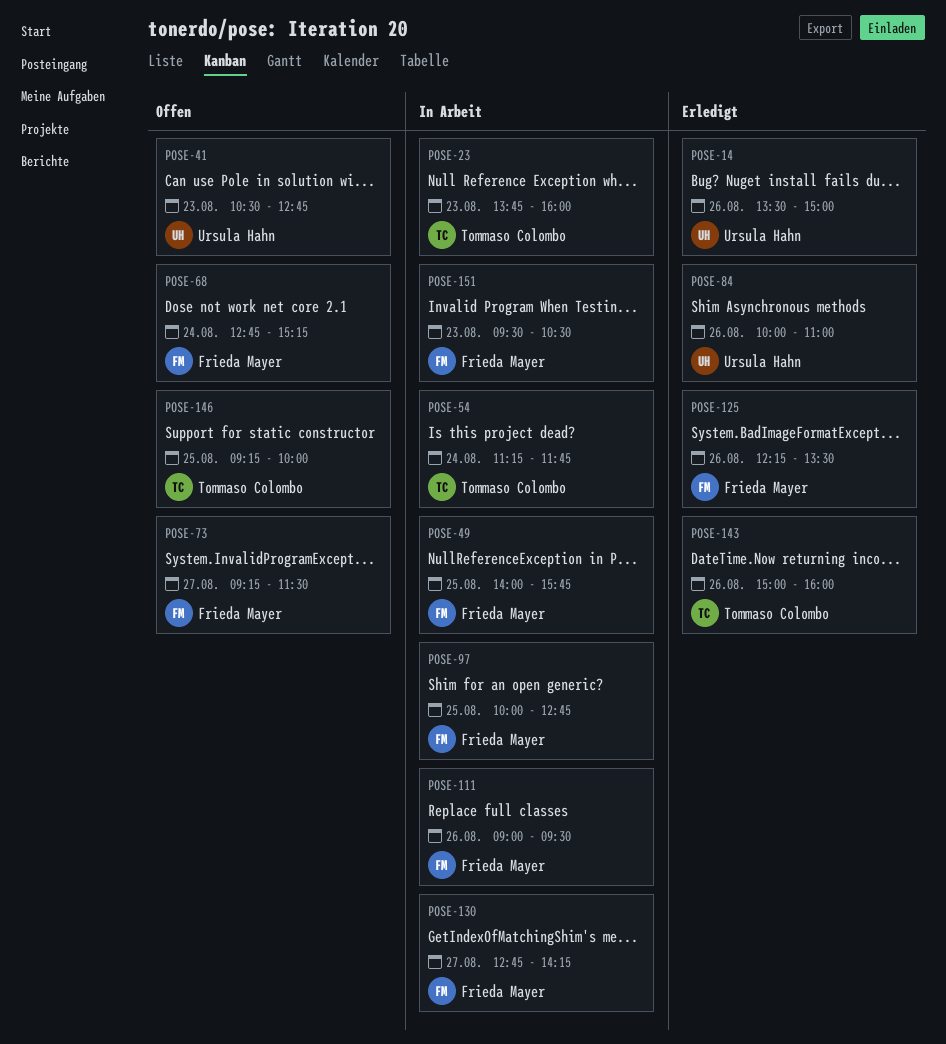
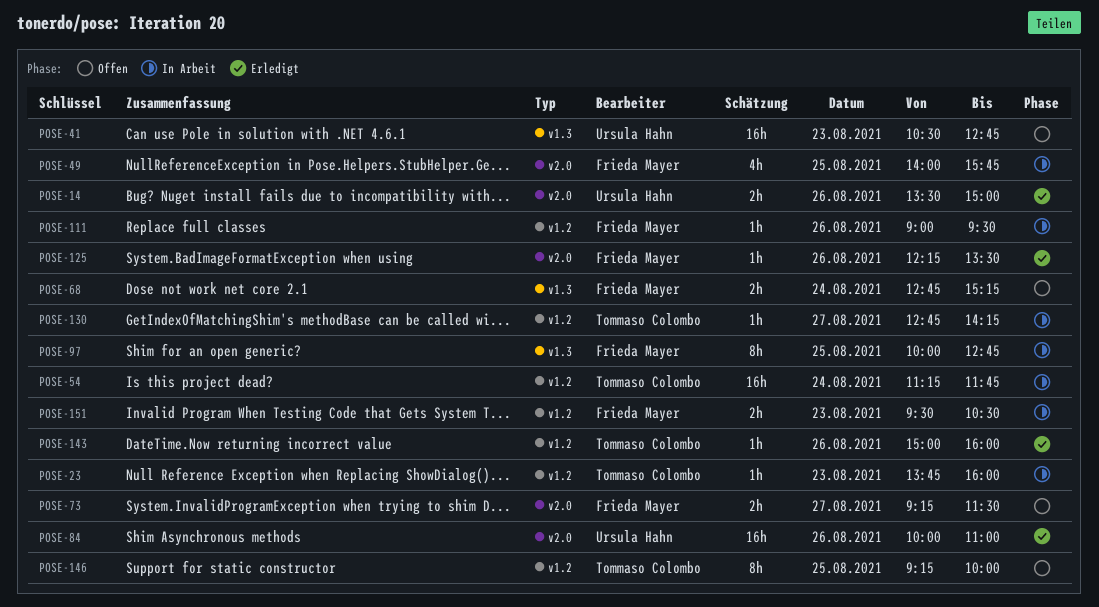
POSE-130, owner: Frieda Mayer -> Tommaso Colombo

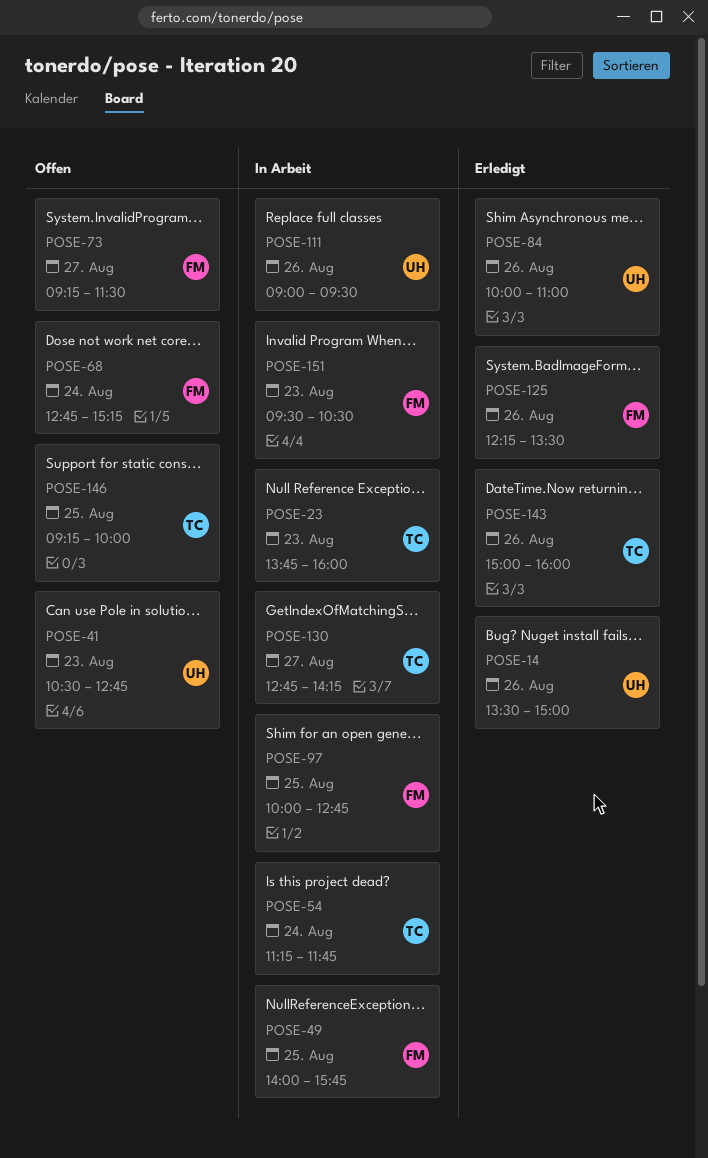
POSE-111, owner: Frieda Mayer -> Ursula Hahn

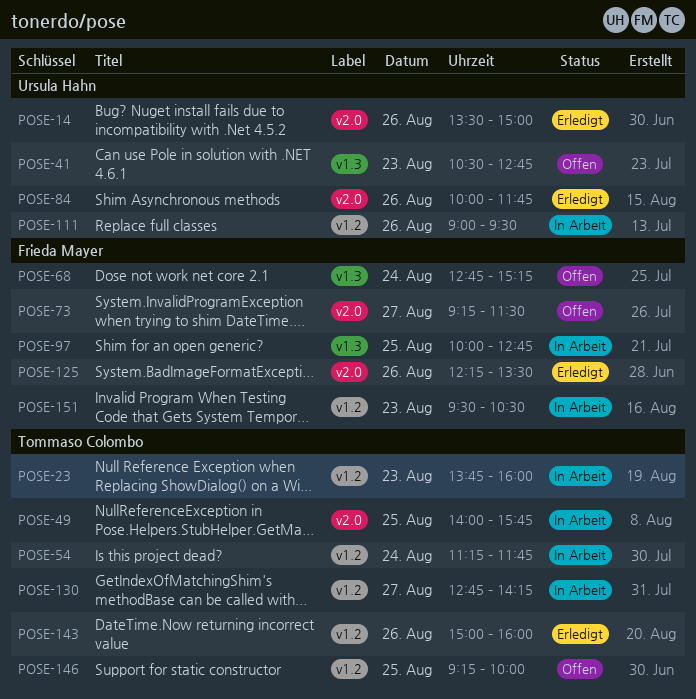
POSE-49, owner: Frieda Mayer -> Tommaso Colombo
POSE-84, ends: 11:00 -> 11:45

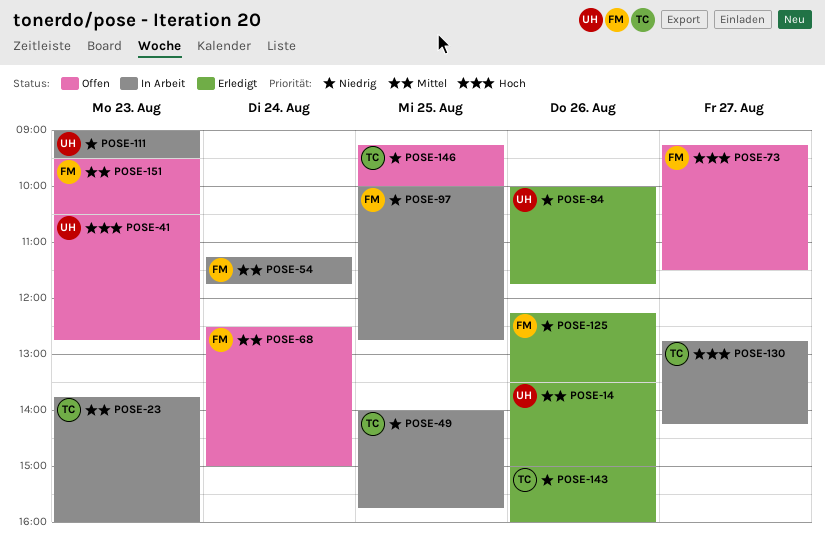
POSE-54, owner: Tommaso Colombo -> Frieda Mayer
POSE-68, begins: 12:45 -> 12:30
POSE-68, ends: 15:15 -> 15:00
POSE-111, day: Aug 26 -> Aug 23
POSE-151, status: In Arbeit -> Offen

